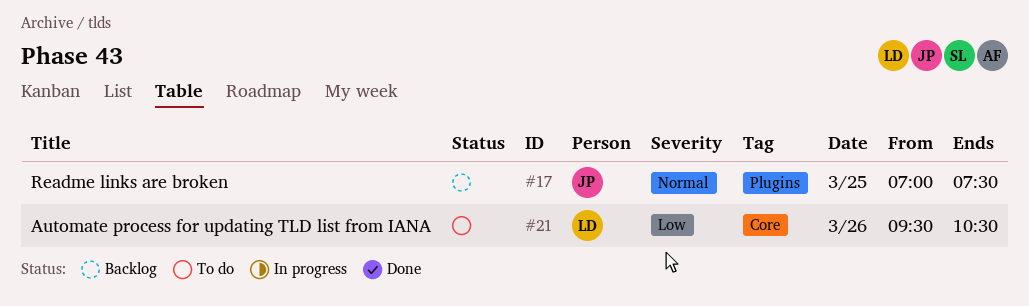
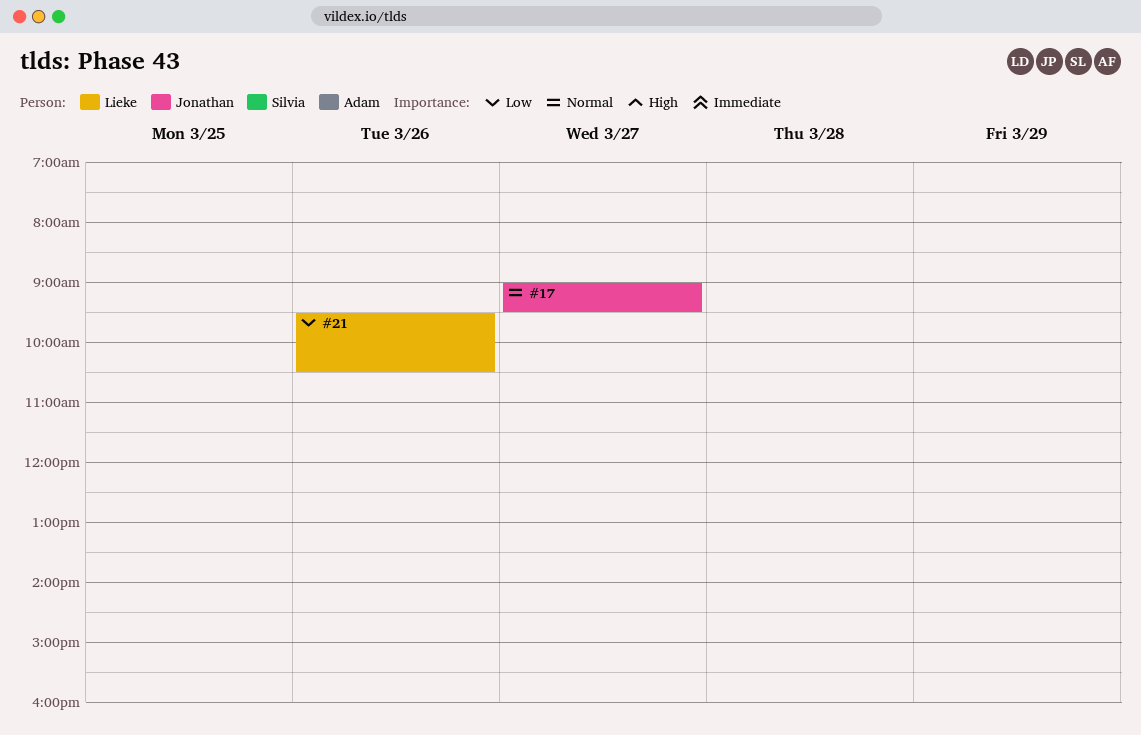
#17, day: Mar 25 -> Mar 27
#17, begins: 07:00 -> 09:00
#17, ends: 07:30 -> 09:30

